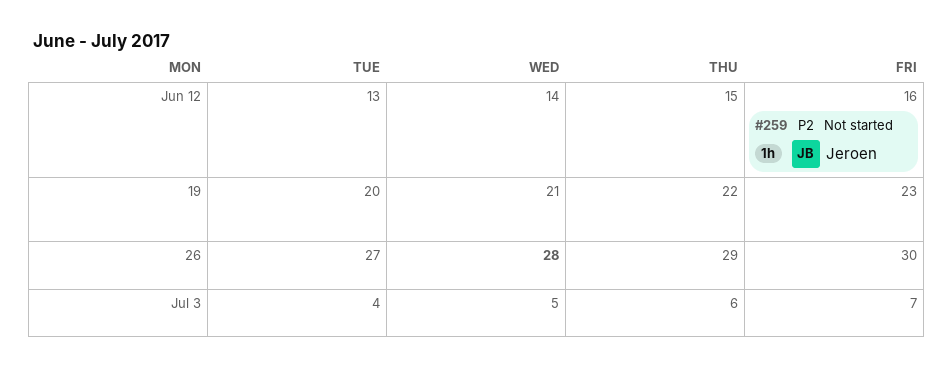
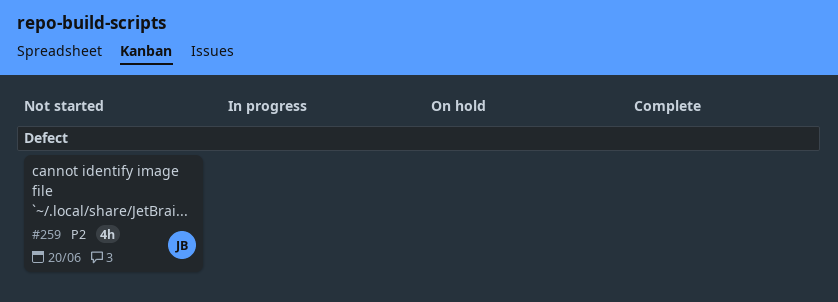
#259, estimate: 1h -> 4h
#259, due: Jun 16 -> Jun 20

